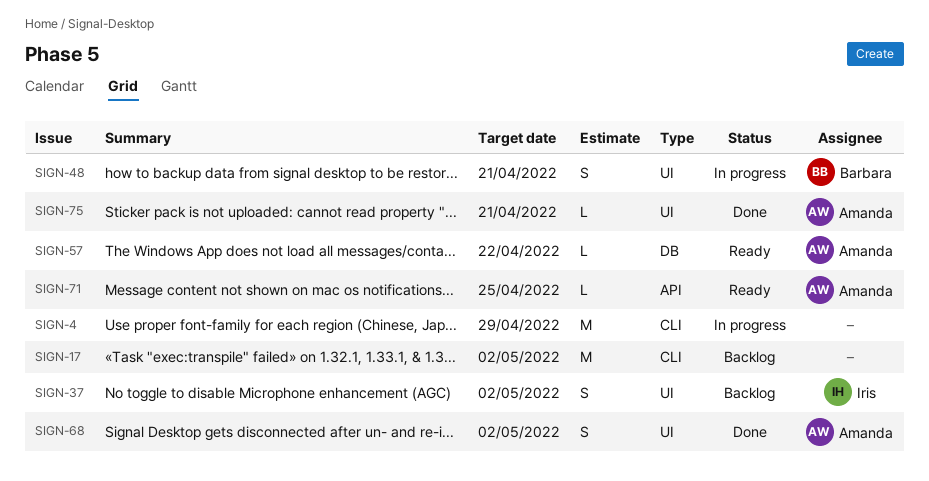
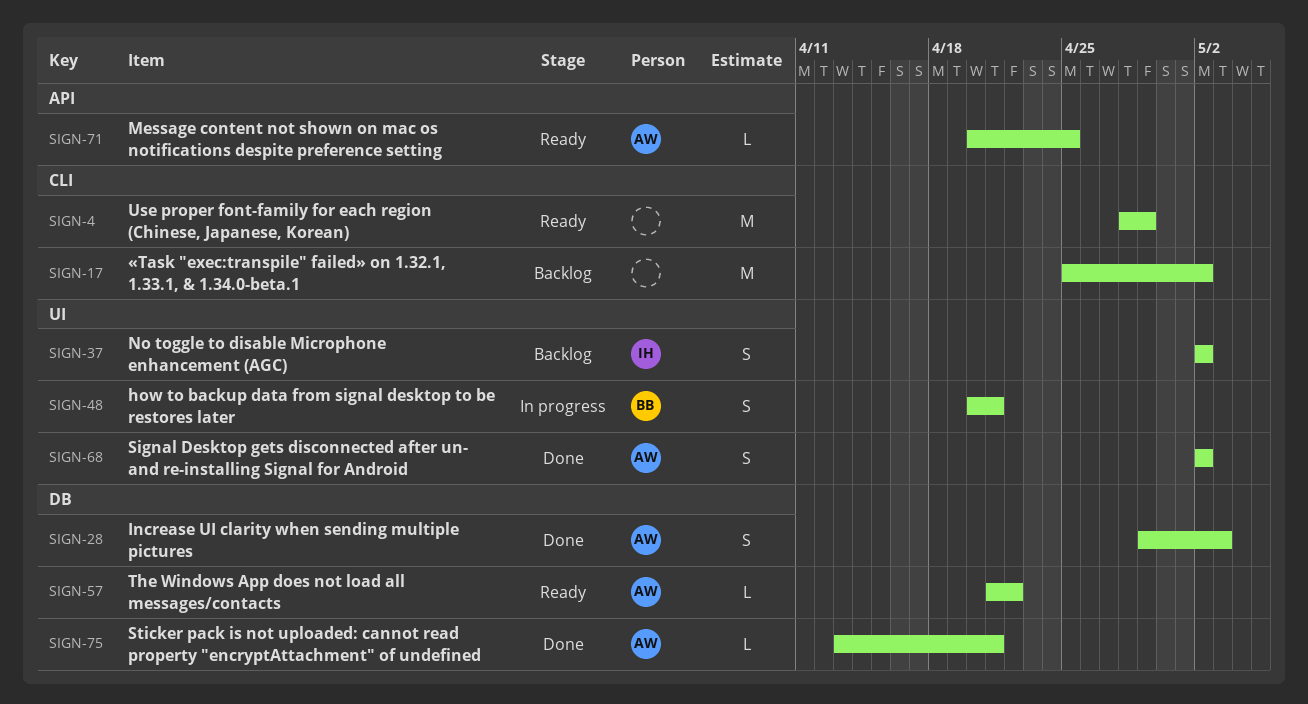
SIGN-4, status: In progress -> Ready
SIGN-28: none -> present
SIGN-75, label: UI -> DB

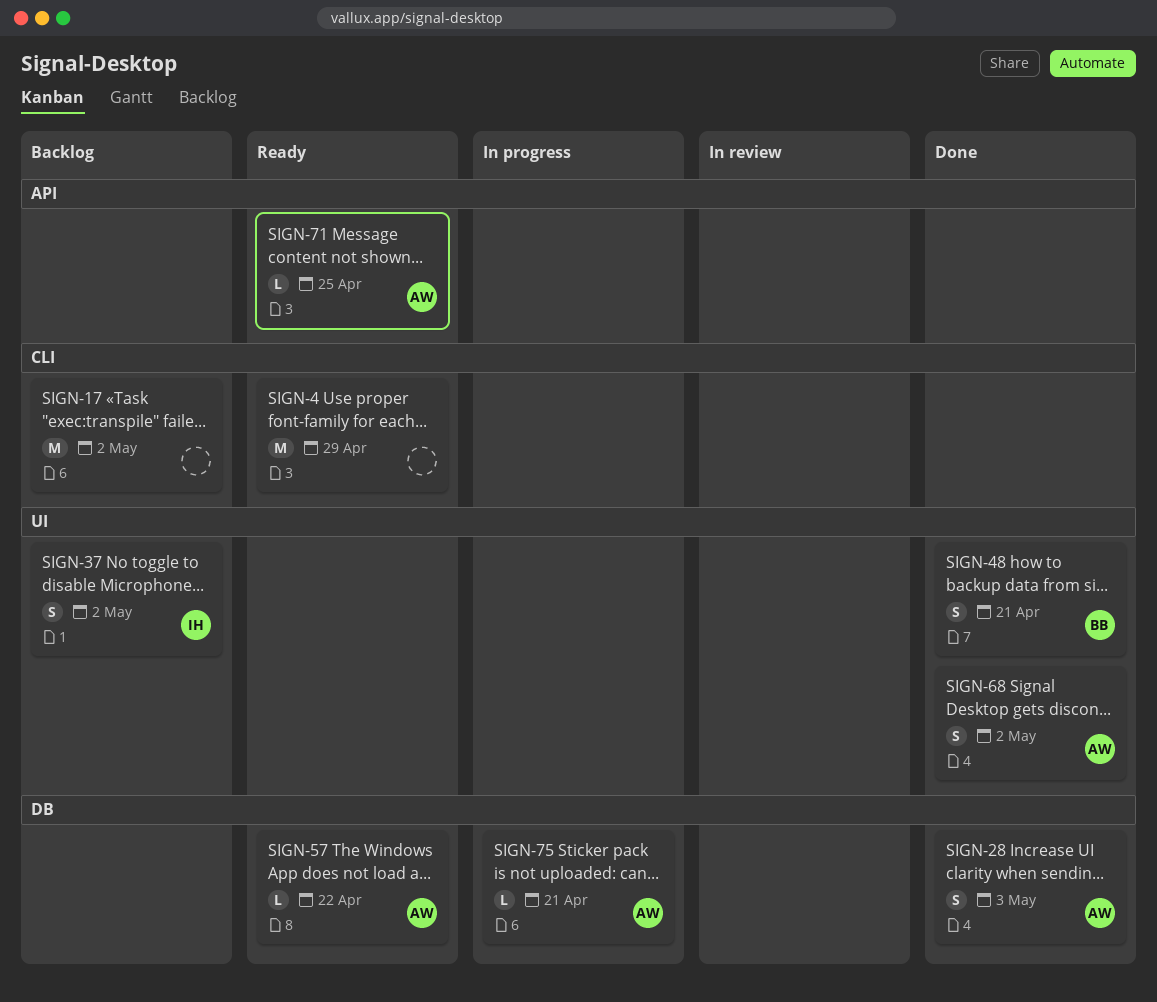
SIGN-48, status: In progress -> Done
SIGN-75, status: Done -> In progress

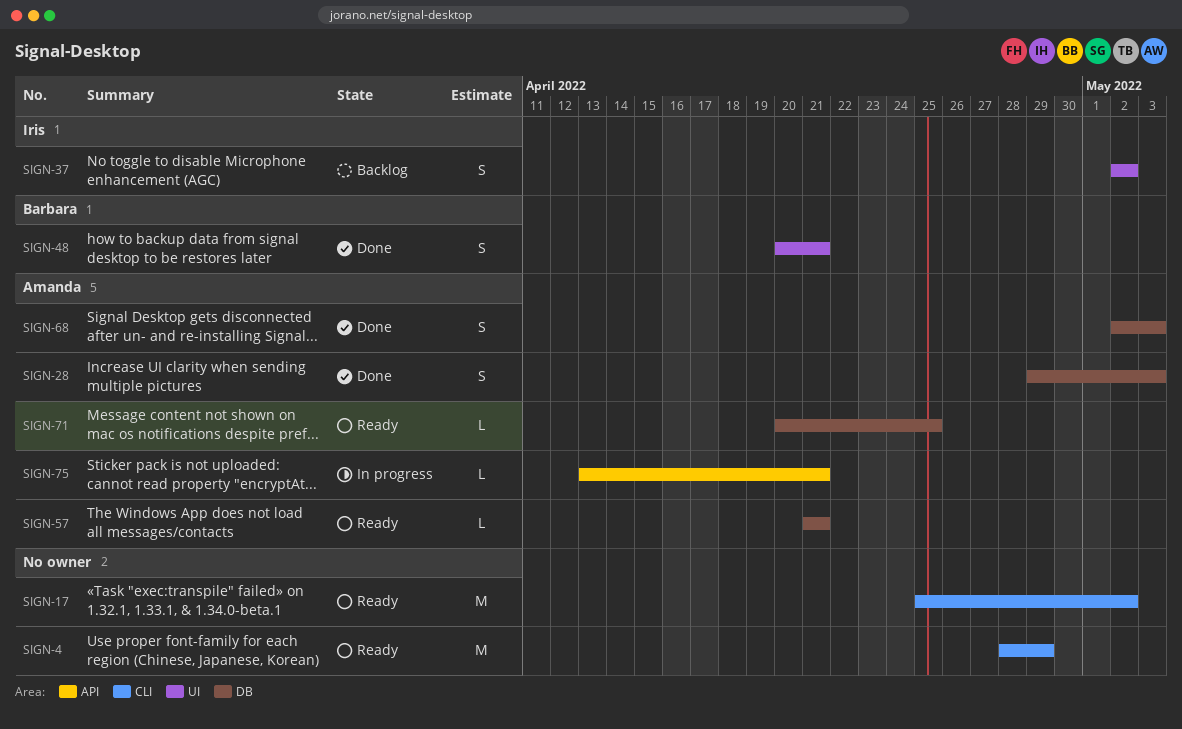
SIGN-17, status: Backlog -> Ready
SIGN-57, due: Apr 22 -> Apr 21
SIGN-68, label: UI -> DB
SIGN-68, due: May 2 -> May 3
SIGN-71, label: API -> DB
SIGN-75, label: DB -> API

